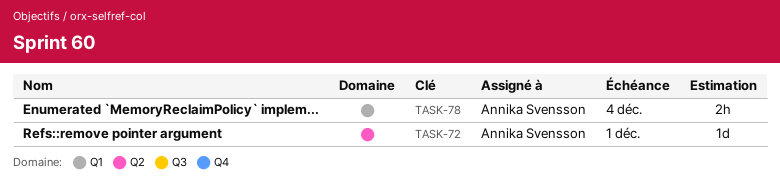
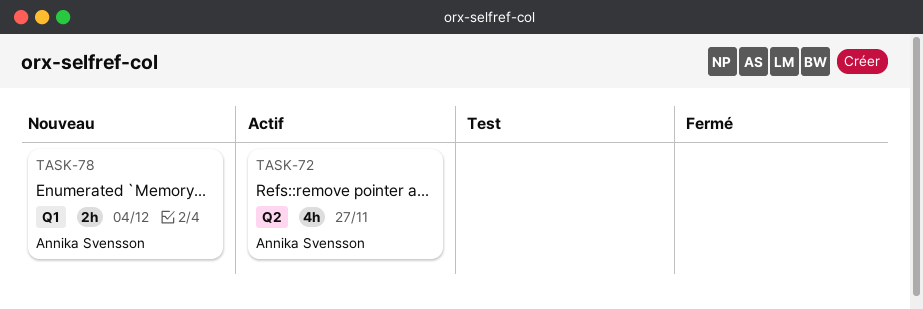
TASK-72, estimate: 1d -> 4h
TASK-72, due: Dec 1 -> Nov 27

